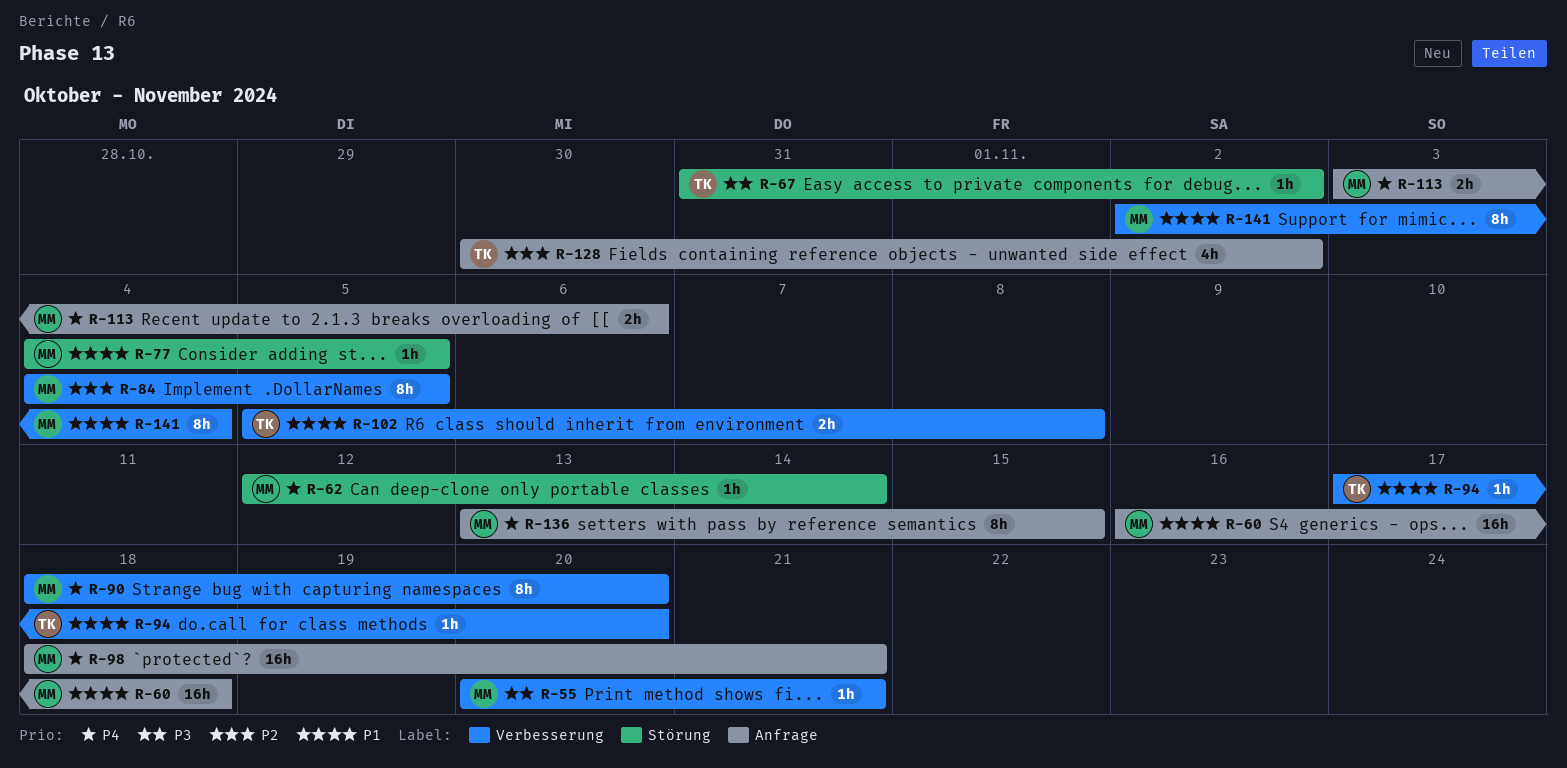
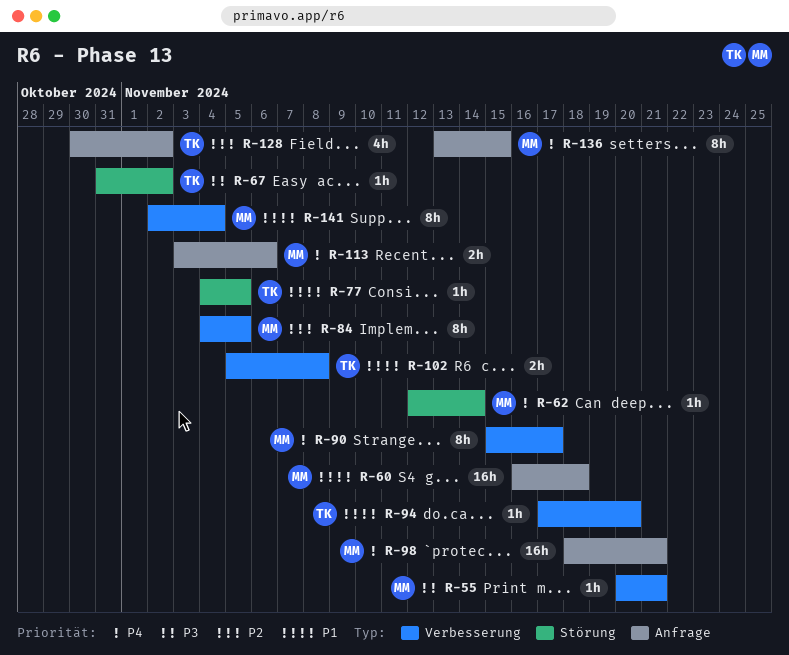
R-77, owner: MM -> TK
R-90, start: Nov 18 -> Nov 15
R-90, due: Nov 20 -> Nov 17

